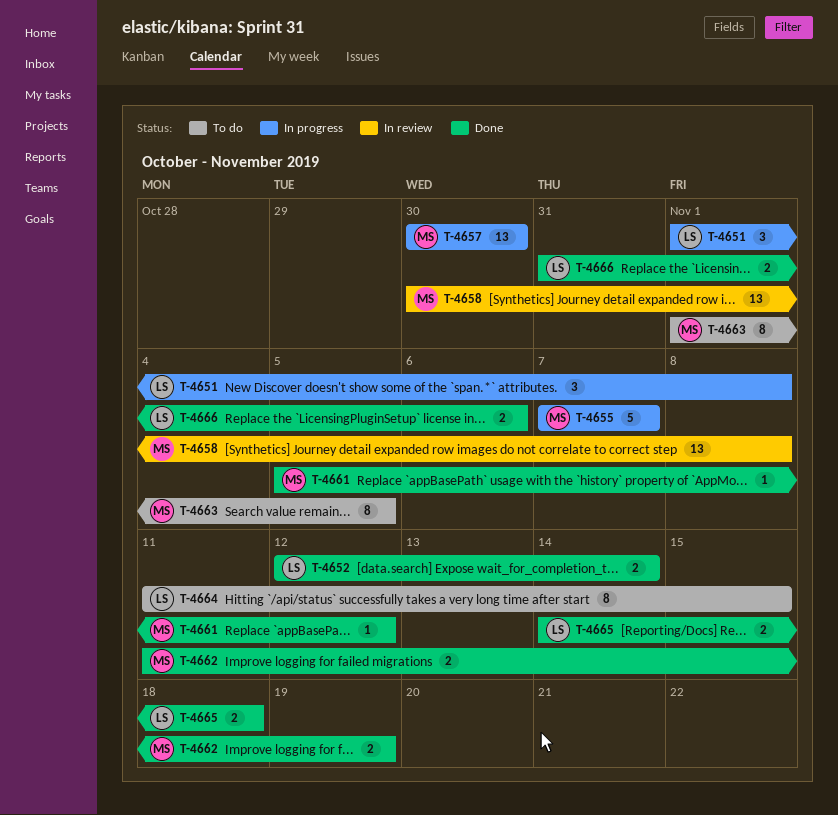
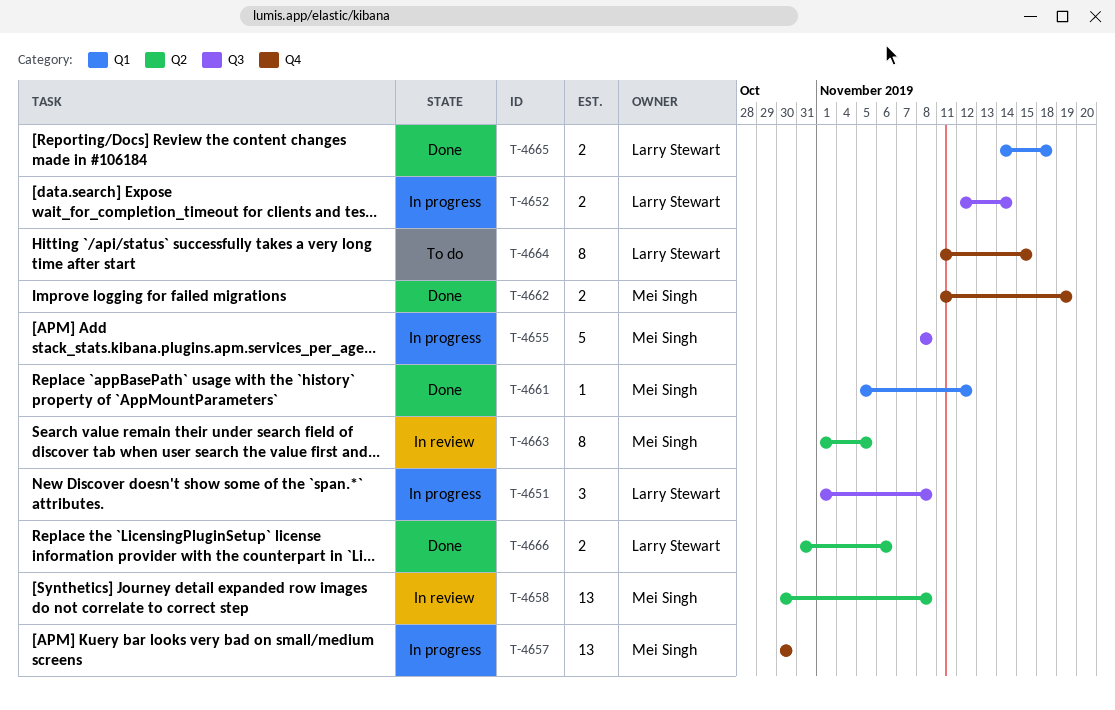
T-4652, status: Done -> In progress
T-4655, start: Nov 7 -> Nov 8
T-4655, due: Nov 7 -> Nov 8
T-4663, status: To do -> In review

